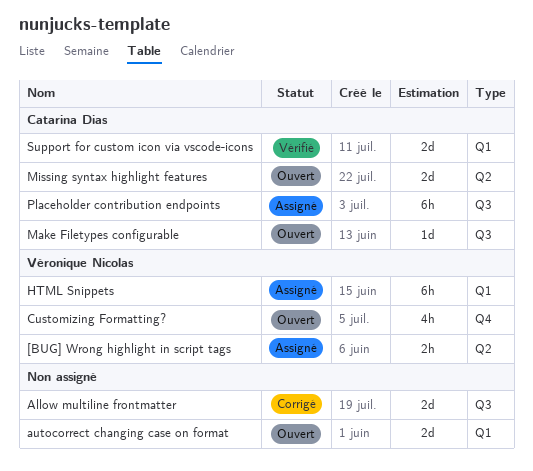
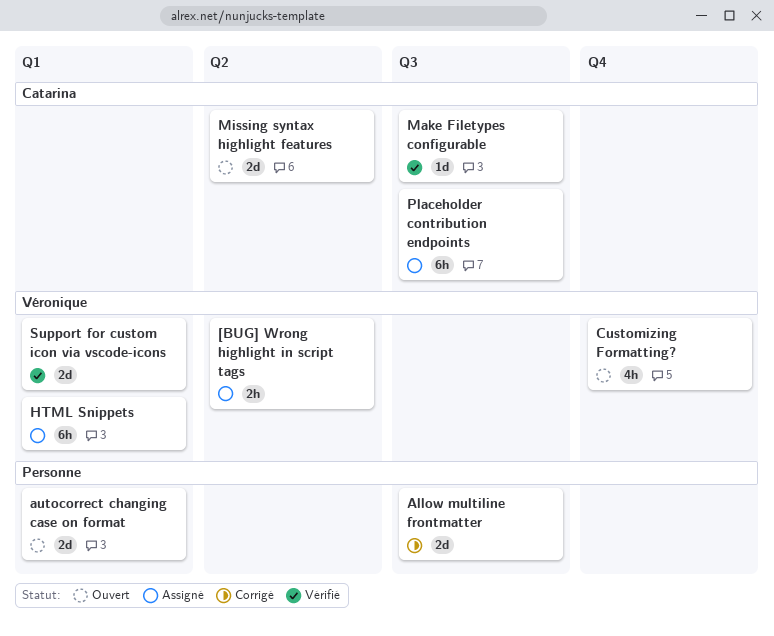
Make Filetypes configurable, status: Ouvert -> Vérifié
Support for custom icon via vscode-icons, owner: Catarina Dias -> Véronique Nicolas

